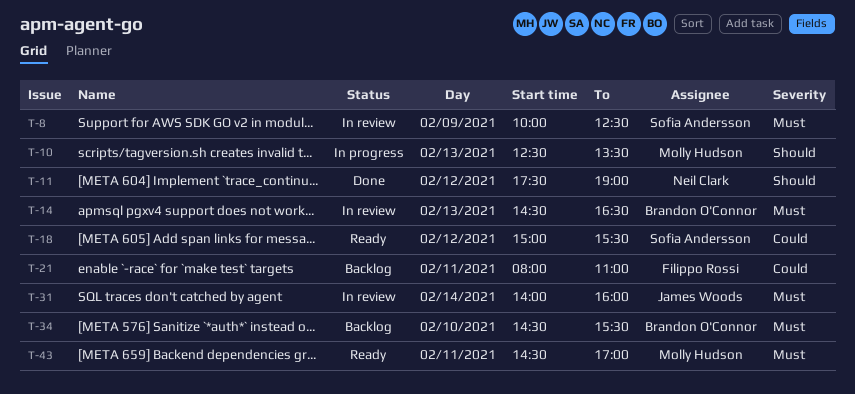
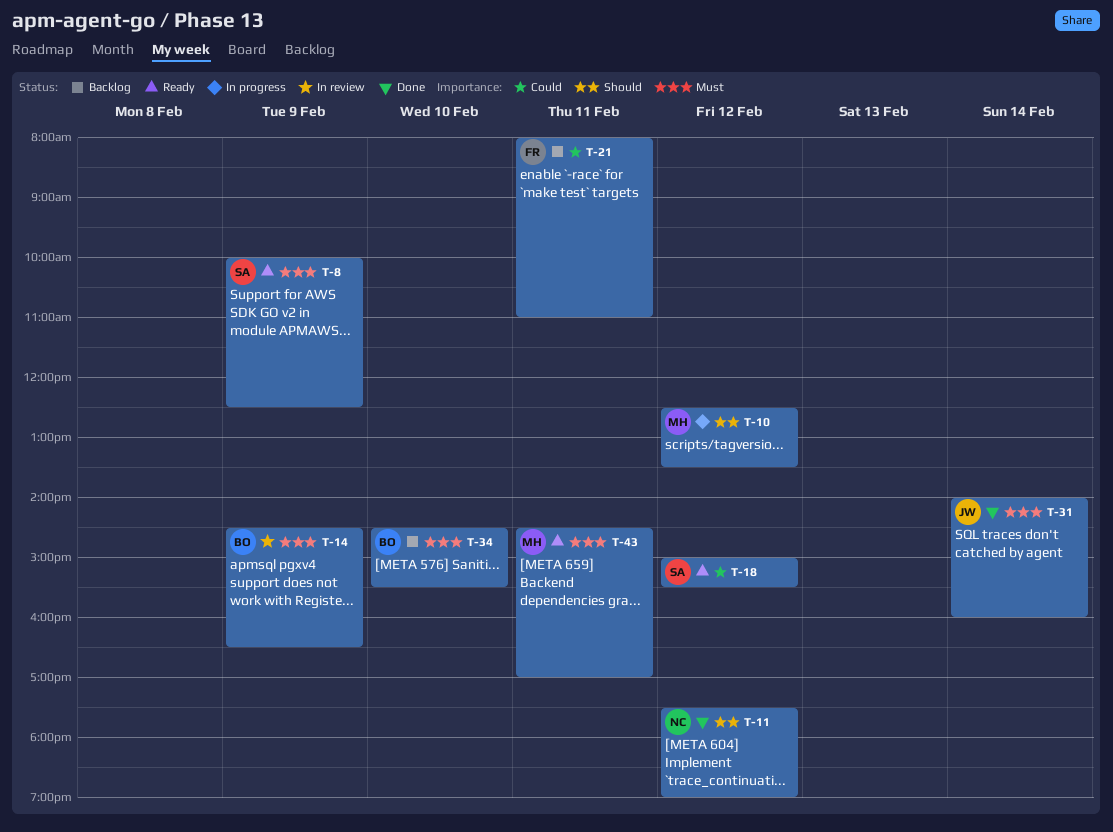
T-8, status: In review -> Ready
T-10, day: Feb 13 -> Feb 12
T-14, day: Feb 13 -> Feb 9
T-31, status: In review -> Done

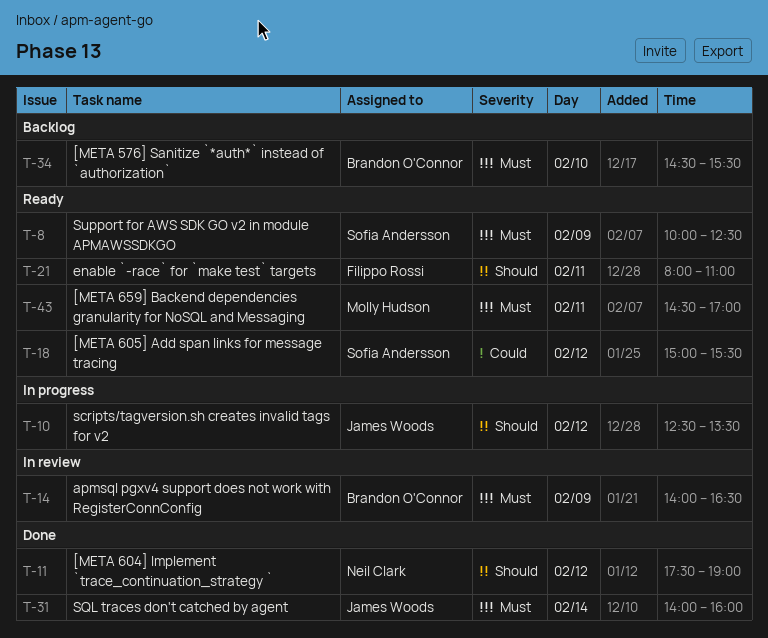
T-10, owner: Molly Hudson -> James Woods
T-14, begins: 14:30 -> 14:00
T-21, status: Backlog -> Ready
T-21, priority: Could -> Should

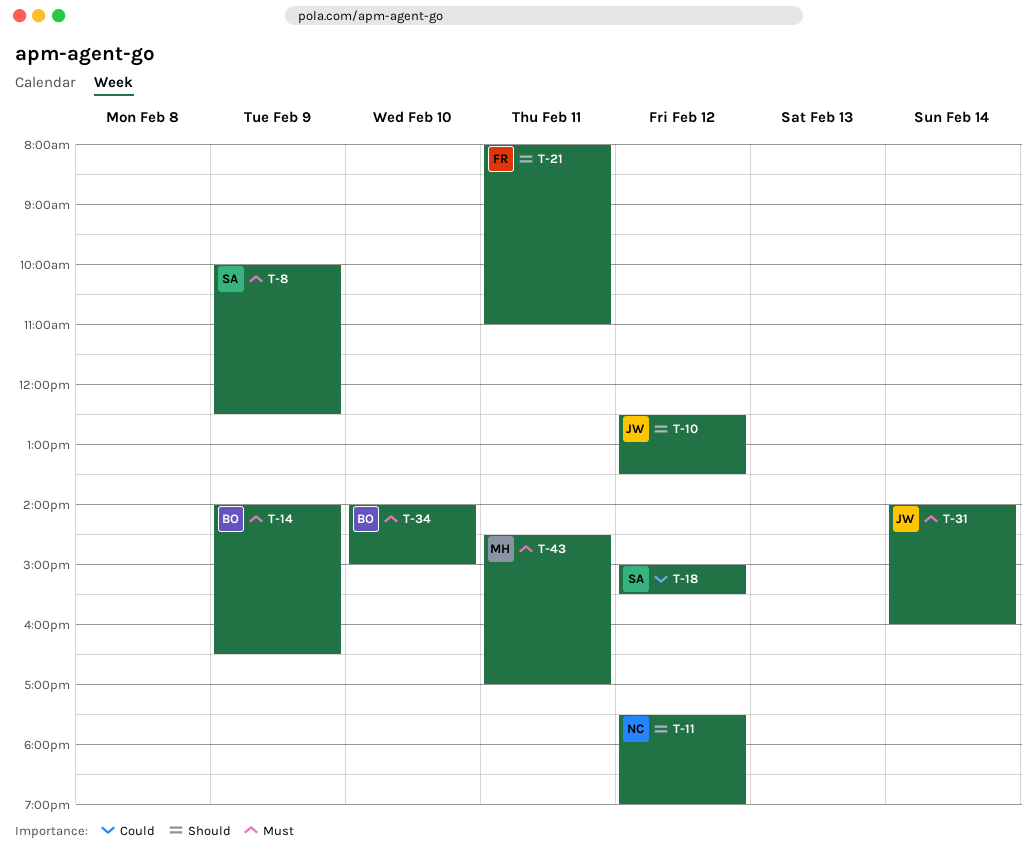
T-34, begins: 14:30 -> 14:00
T-34, ends: 15:30 -> 15:00

